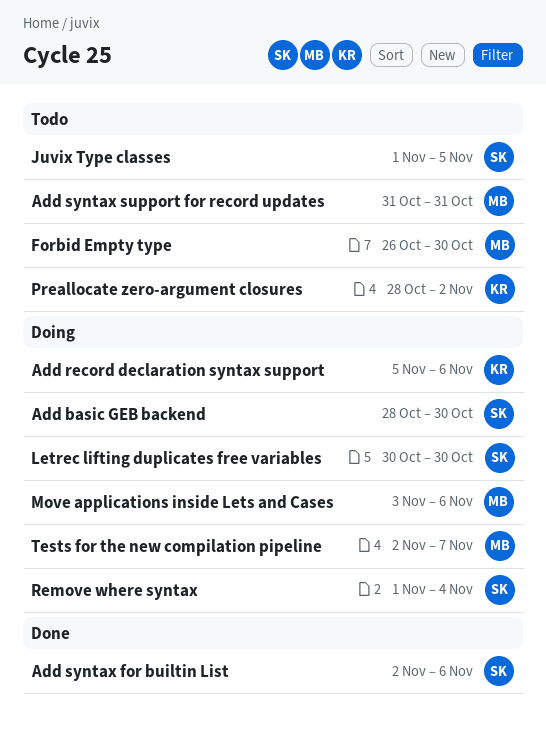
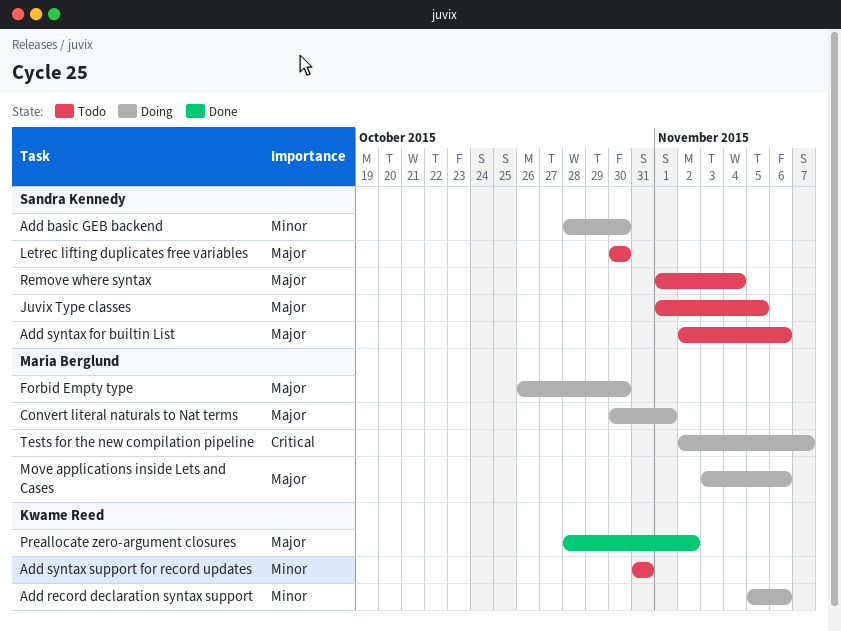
Add syntax for builtin List, status: Done -> Todo
Add syntax support for record updates, owner: Maria Berglund -> Kwame Reed
Convert literal naturals to Nat terms: none -> present
Forbid Empty type, status: Todo -> Doing
Letrec lifting duplicates free variables, status: Doing -> Todo
Preallocate zero-argument closures, status: Todo -> Done
Remove where syntax, status: Doing -> Todo

